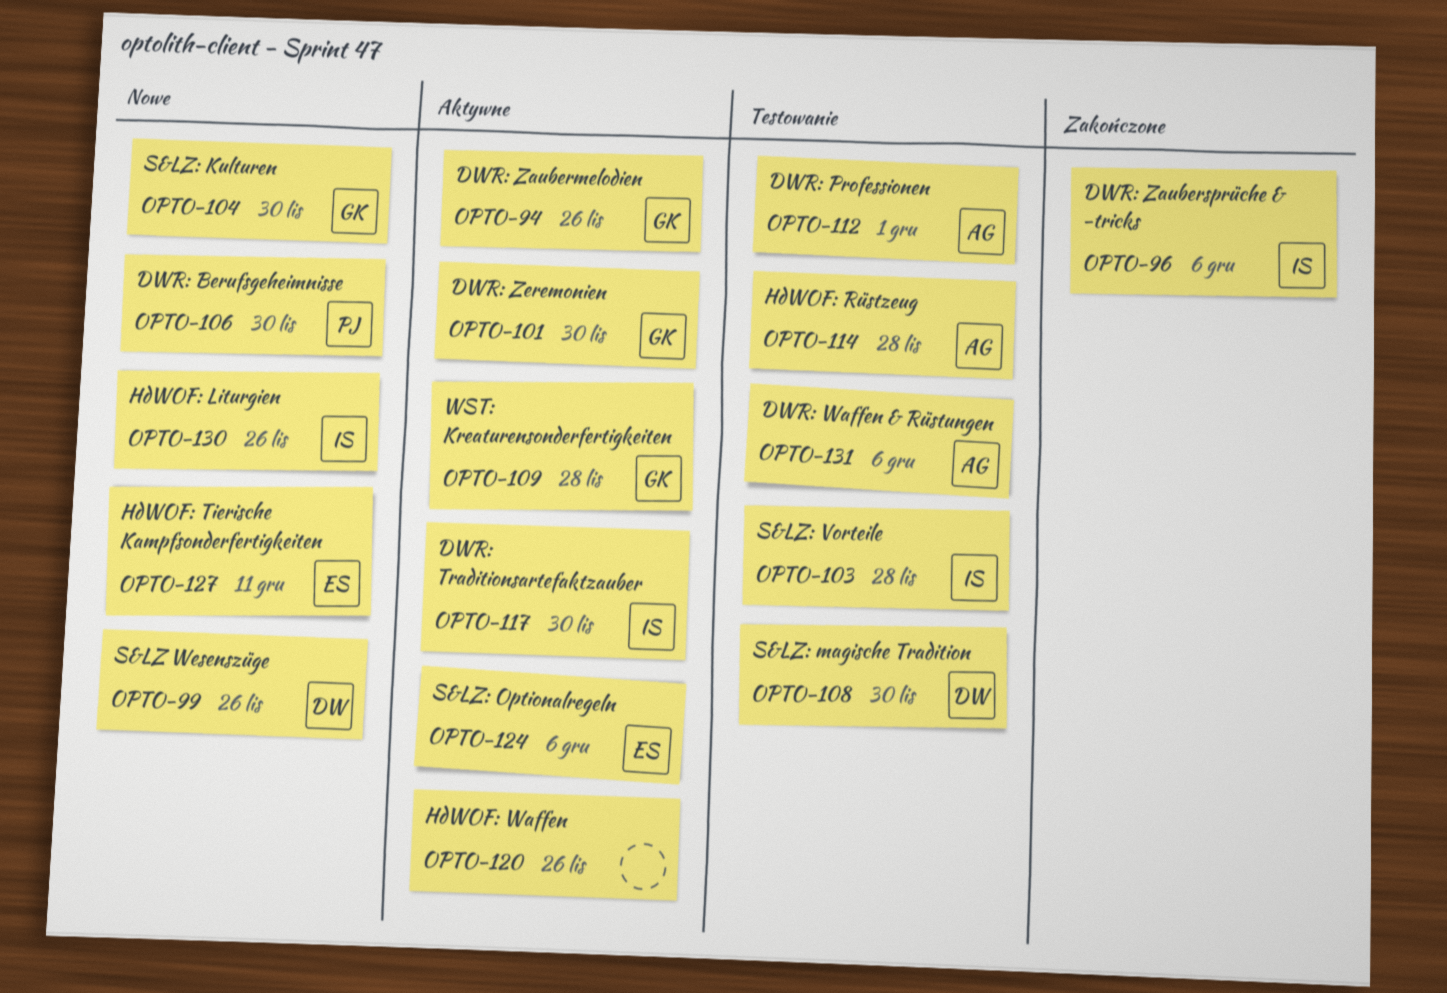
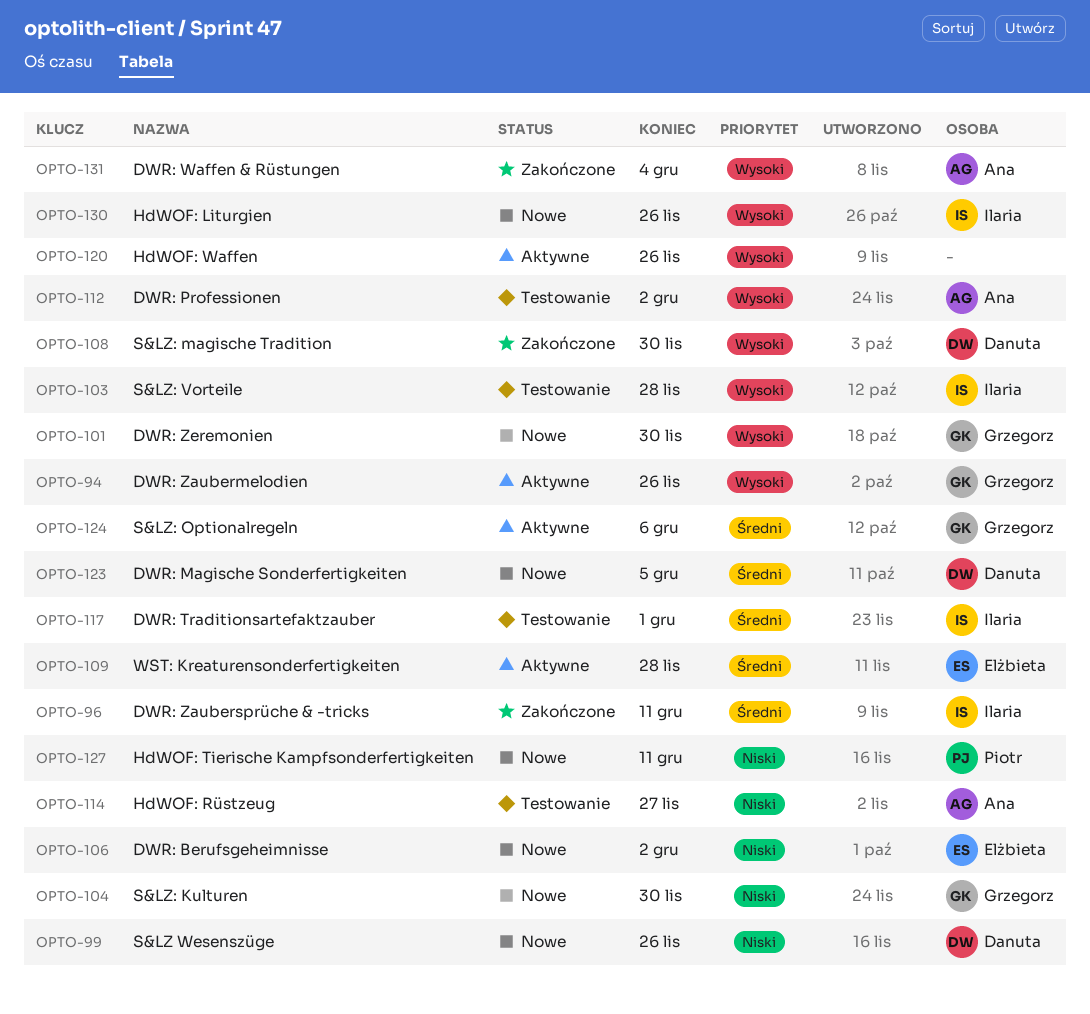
OPTO-96, due: Dec 6 -> Dec 11
OPTO-101, status: Aktywne -> Nowe
OPTO-106, owner: Piotr -> Elżbieta
OPTO-106, due: Nov 30 -> Dec 2
OPTO-108, status: Testowanie -> Zakończone
OPTO-109, owner: Grzegorz -> Elżbieta
OPTO-112, due: Dec 1 -> Dec 2
OPTO-114, due: Nov 28 -> Nov 27
OPTO-117, status: Aktywne -> Testowanie
OPTO-117, due: Nov 30 -> Dec 1
OPTO-123: none -> present
OPTO-124, owner: Elżbieta -> Grzegorz
OPTO-127, owner: Elżbieta -> Piotr
OPTO-131, status: Testowanie -> Zakończone
OPTO-131, due: Dec 6 -> Dec 4

